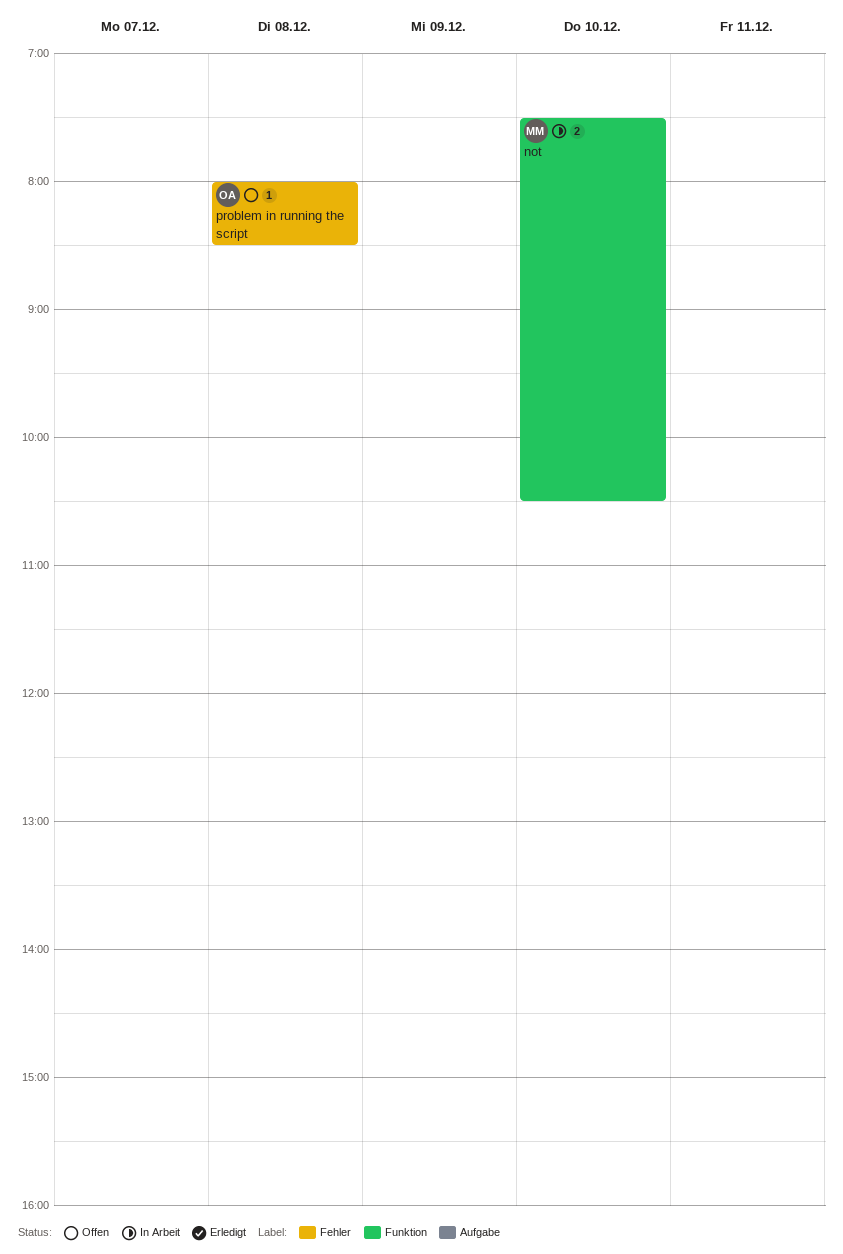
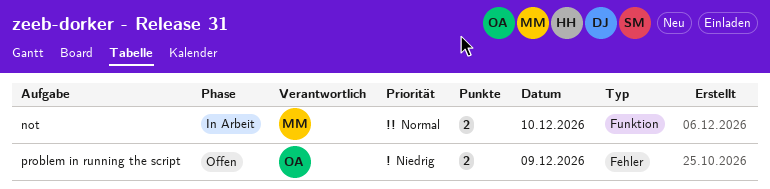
problem in running the script, estimate: 1 -> 2
problem in running the script, day: Dec 8 -> Dec 9

